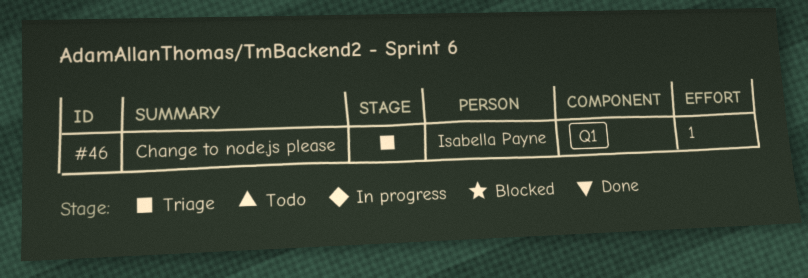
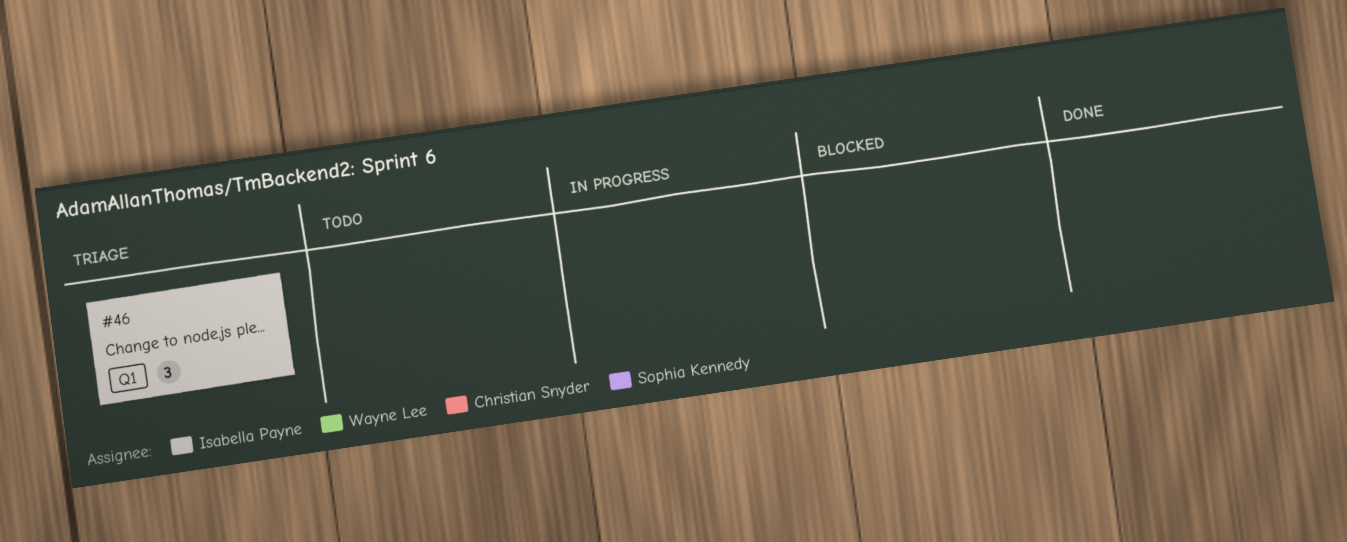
#46, estimate: 1 -> 3

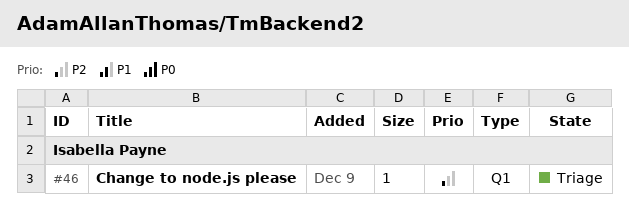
#46, estimate: 3 -> 1

